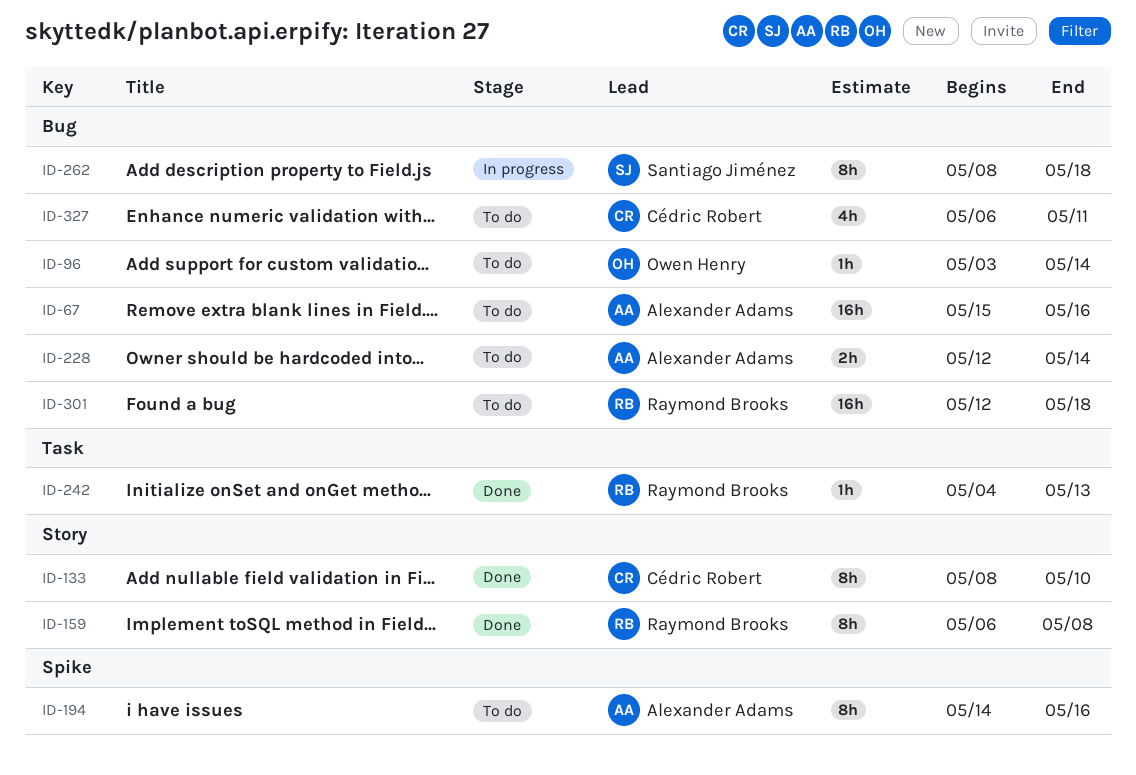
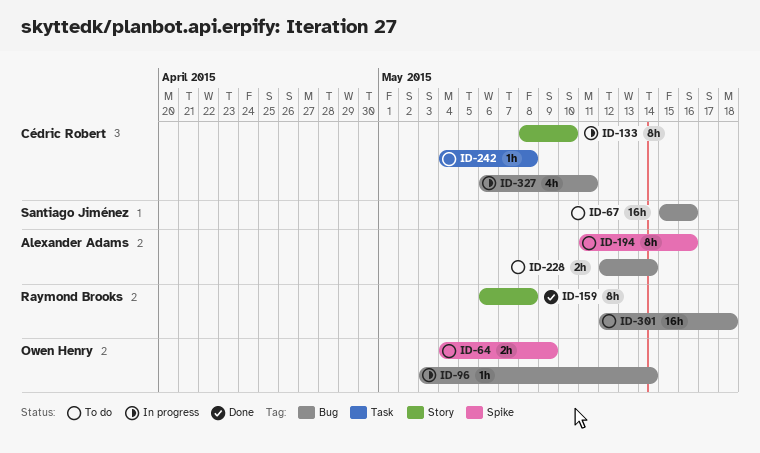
ID-64: none -> present
ID-67, owner: Alexander Adams -> Santiago Jiménez
ID-96, status: To do -> In progress
ID-133, status: Done -> In progress
ID-194, start: May 14 -> May 11
ID-242, status: Done -> To do
ID-242, owner: Raymond Brooks -> Cédric Robert
ID-242, due: May 13 -> May 8
ID-262: present -> none
ID-327, status: To do -> In progress

